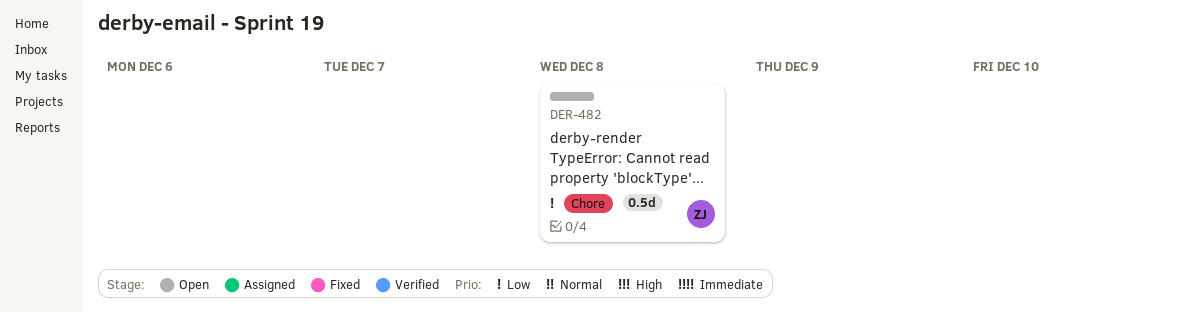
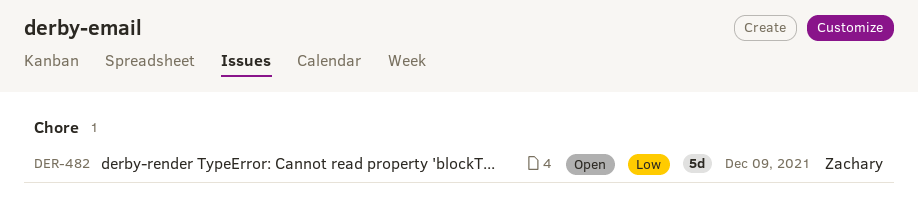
DER-482, estimate: 0.5d -> 5d
DER-482, due: Dec 8 -> Dec 9

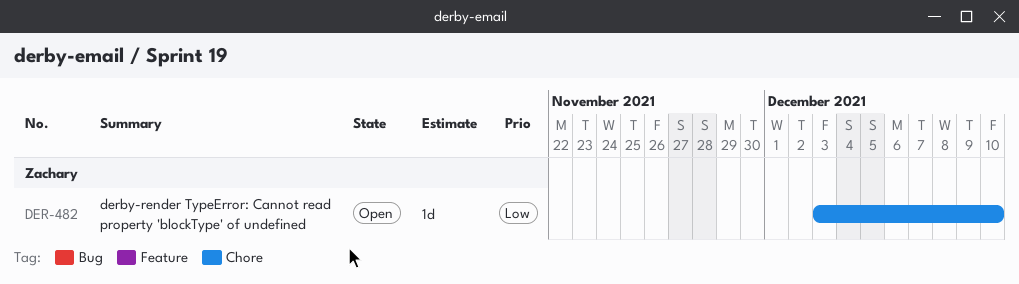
DER-482, estimate: 5d -> 1d
DER-482, due: Dec 9 -> Dec 10

